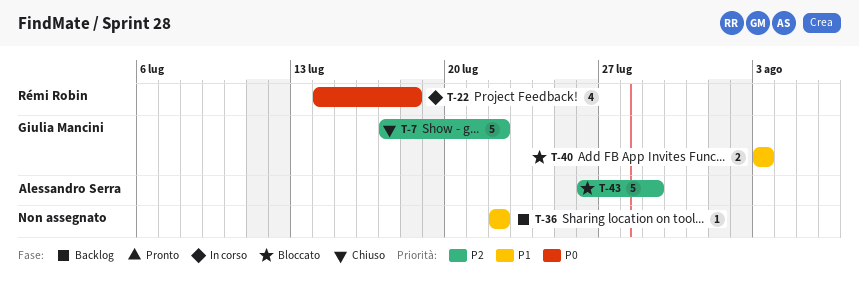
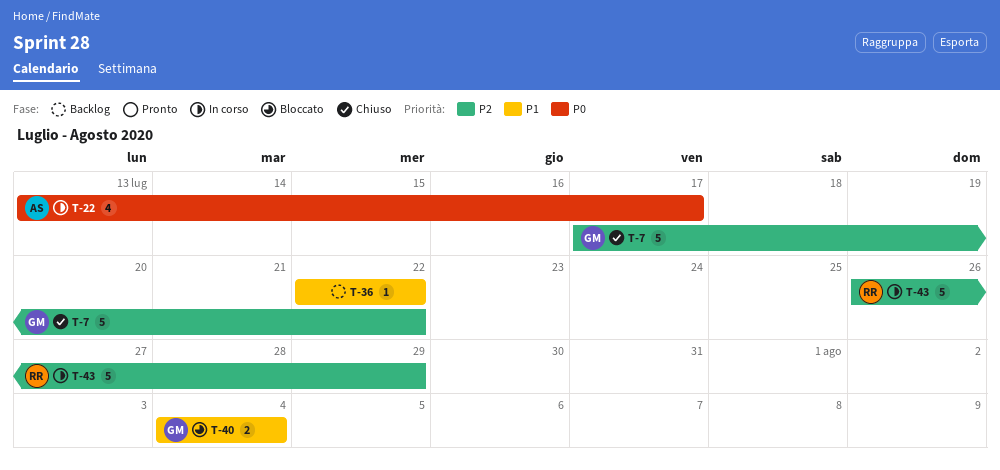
T-22, owner: Rémi Robin -> Alessandro Serra
T-22, start: Jul 14 -> Jul 13
T-22, due: Jul 18 -> Jul 17
T-40, start: Aug 3 -> Aug 4
T-40, due: Aug 3 -> Aug 4
T-43, status: Bloccato -> In corso
T-43, owner: Alessandro Serra -> Rémi Robin

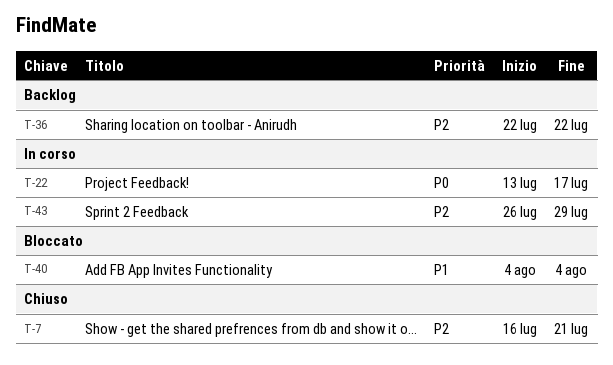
T-7, start: Jul 17 -> Jul 16
T-7, due: Jul 22 -> Jul 21
T-36, priority: P1 -> P2

